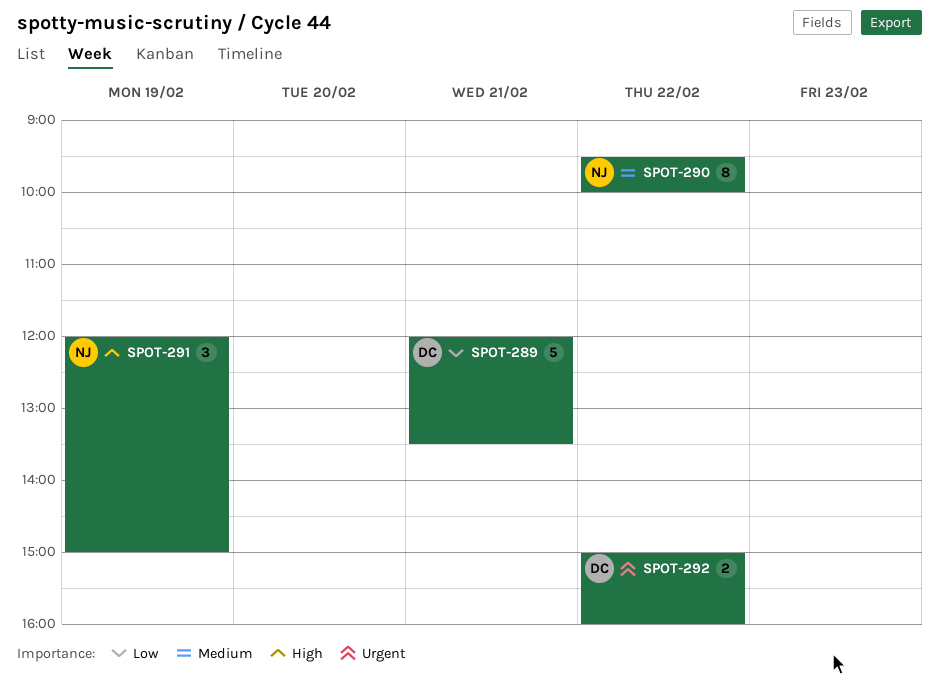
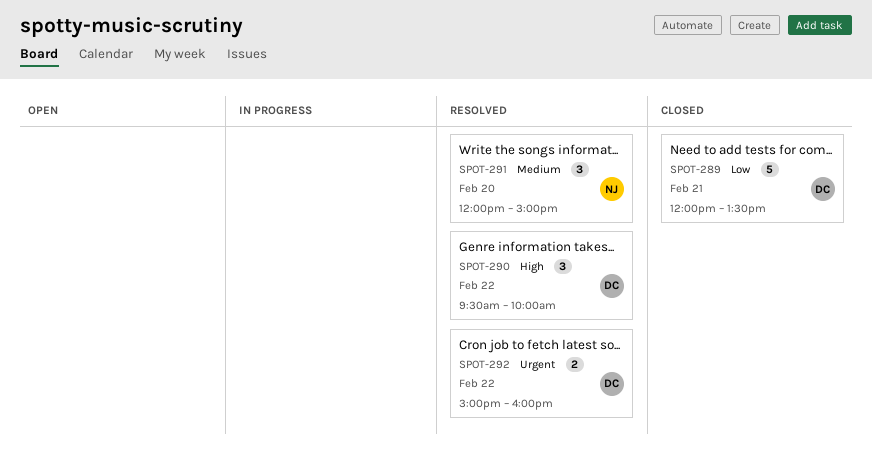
SPOT-290, owner: NJ -> DC
SPOT-290, priority: Medium -> High
SPOT-290, estimate: 8 -> 3
SPOT-291, priority: High -> Medium
SPOT-291, day: Feb 19 -> Feb 20

